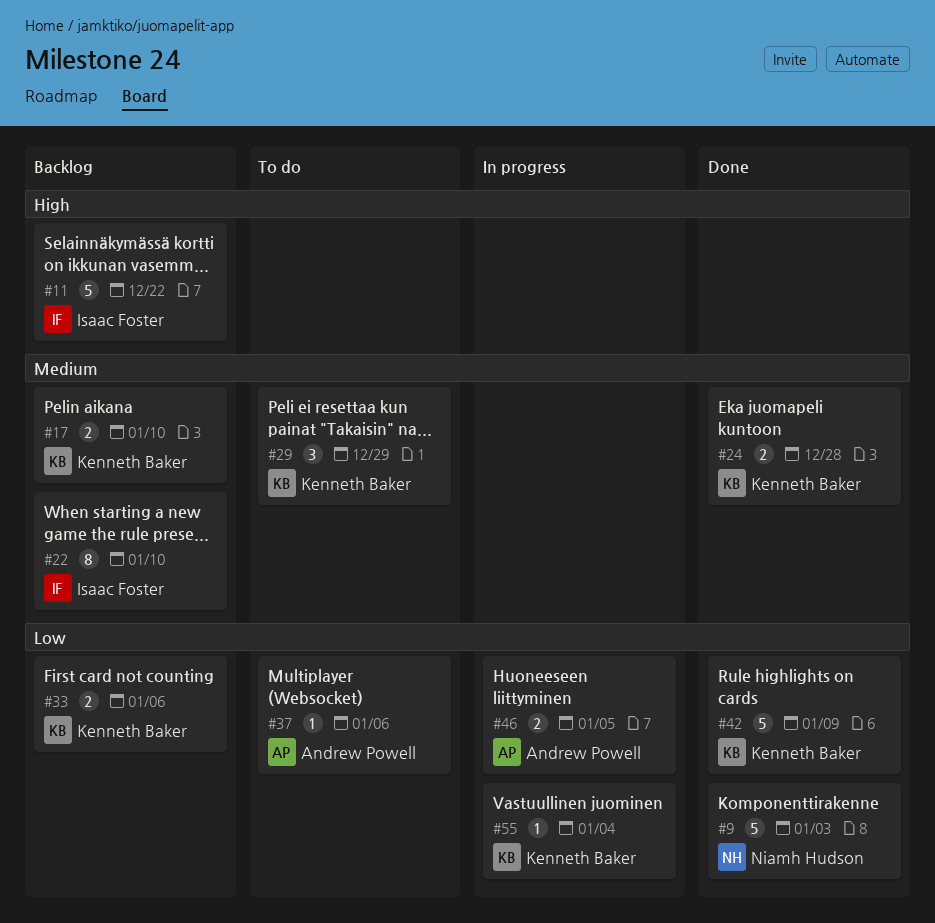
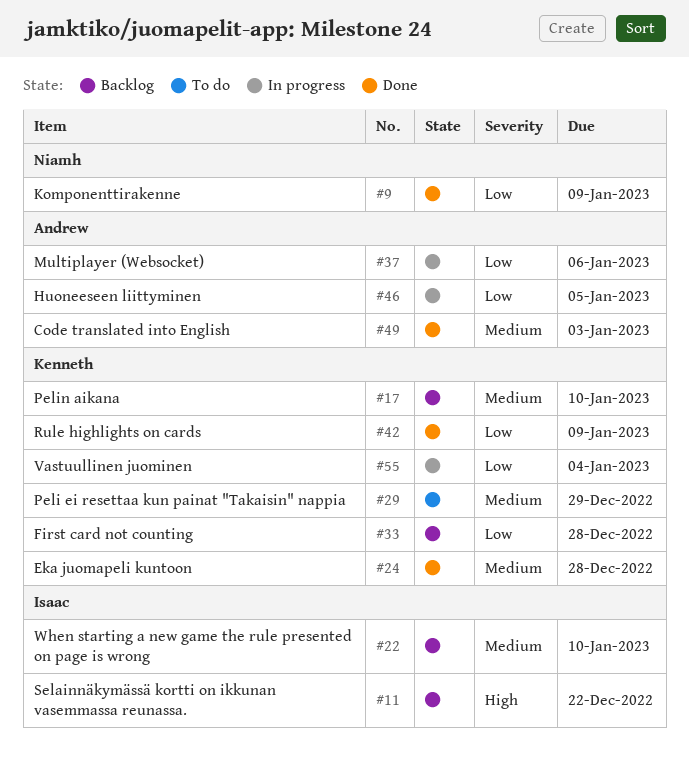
#9, due: Jan 3 -> Jan 9
#33, due: Jan 6 -> Dec 28
#37, status: To do -> In progress
#49: none -> present

